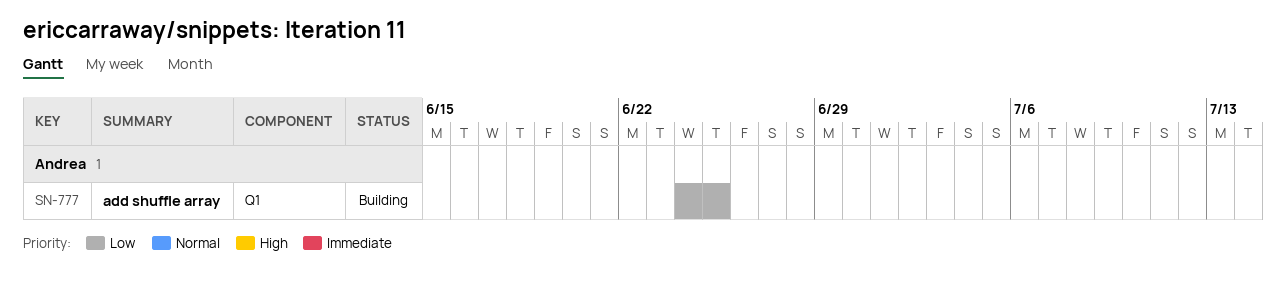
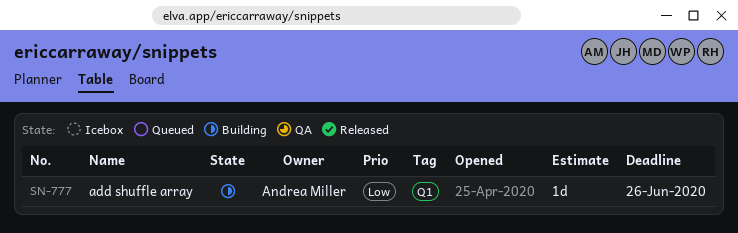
SN-777, due: Jun 25 -> Jun 26

